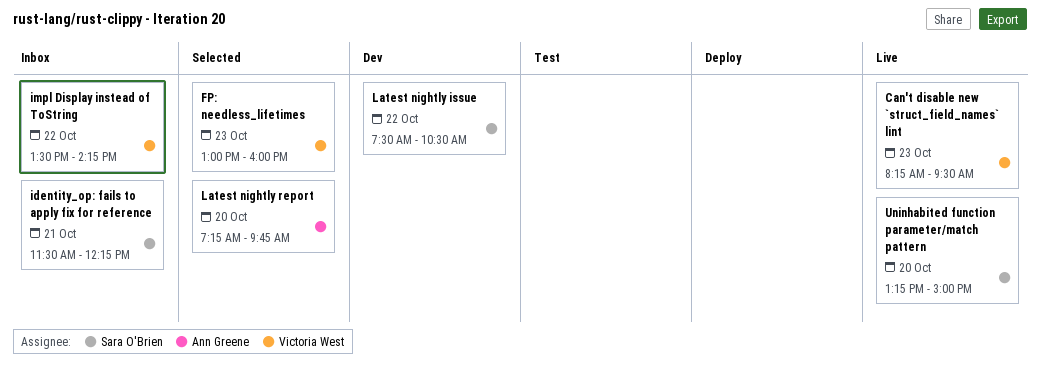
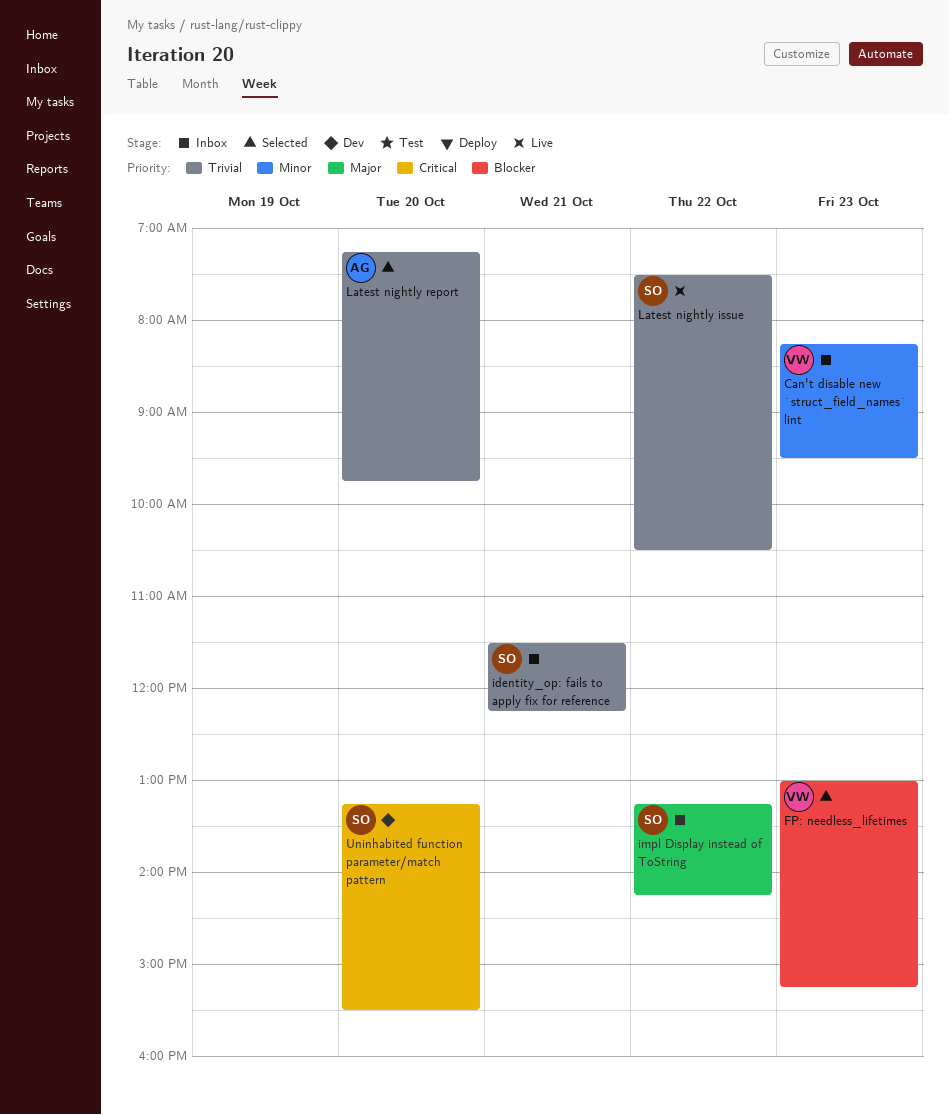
Can't disable new `struct_field_names` lint, status: Live -> Inbox
FP: needless_lifetimes, ends: 16:00 -> 15:15
impl Display instead of ToString, owner: Victoria West -> Sara O'Brien
impl Display instead of ToString, begins: 13:30 -> 13:15
Latest nightly issue, status: Dev -> Live
Uninhabited function parameter/match pattern, status: Live -> Dev
Uninhabited function parameter/match pattern, ends: 15:00 -> 15:30

